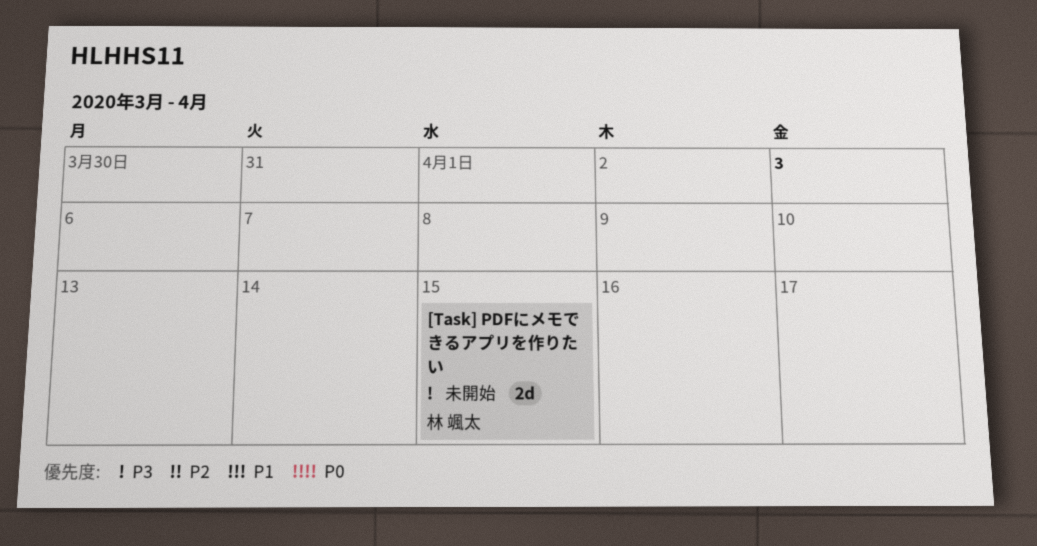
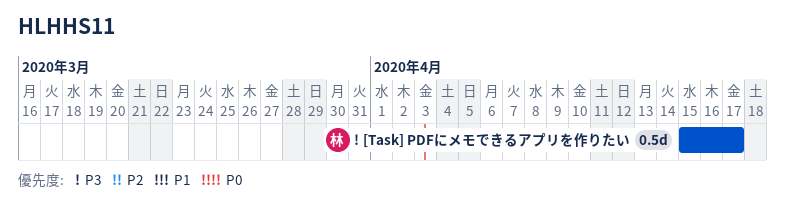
[Task] PDFにメモできるアプリを作りたい, estimate: 2d -> 0.5d
[Task] PDFにメモできるアプリを作りたい, due: Apr 15 -> Apr 17

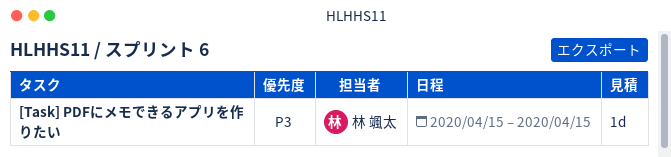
[Task] PDFにメモできるアプリを作りたい, estimate: 0.5d -> 1d
[Task] PDFにメモできるアプリを作りたい, due: Apr 17 -> Apr 15

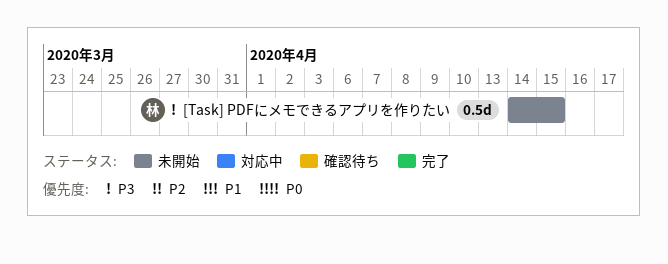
[Task] PDFにメモできるアプリを作りたい, estimate: 1d -> 0.5d
[Task] PDFにメモできるアプリを作りたい, start: Apr 15 -> Apr 14

